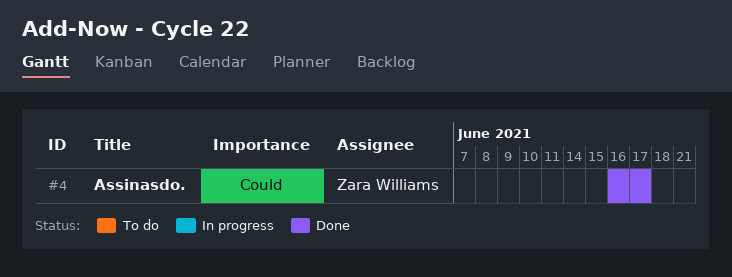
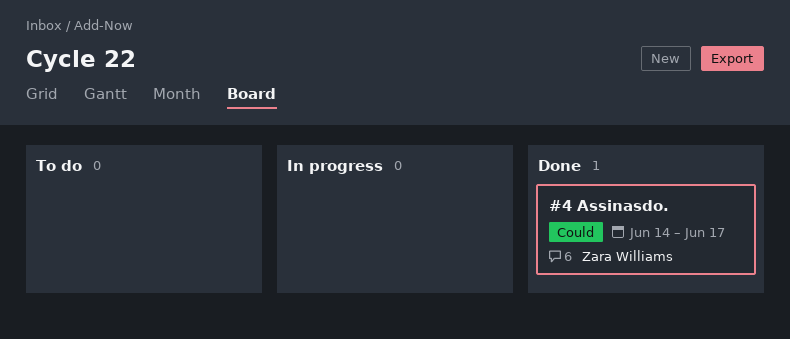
#4, start: Jun 16 -> Jun 14

